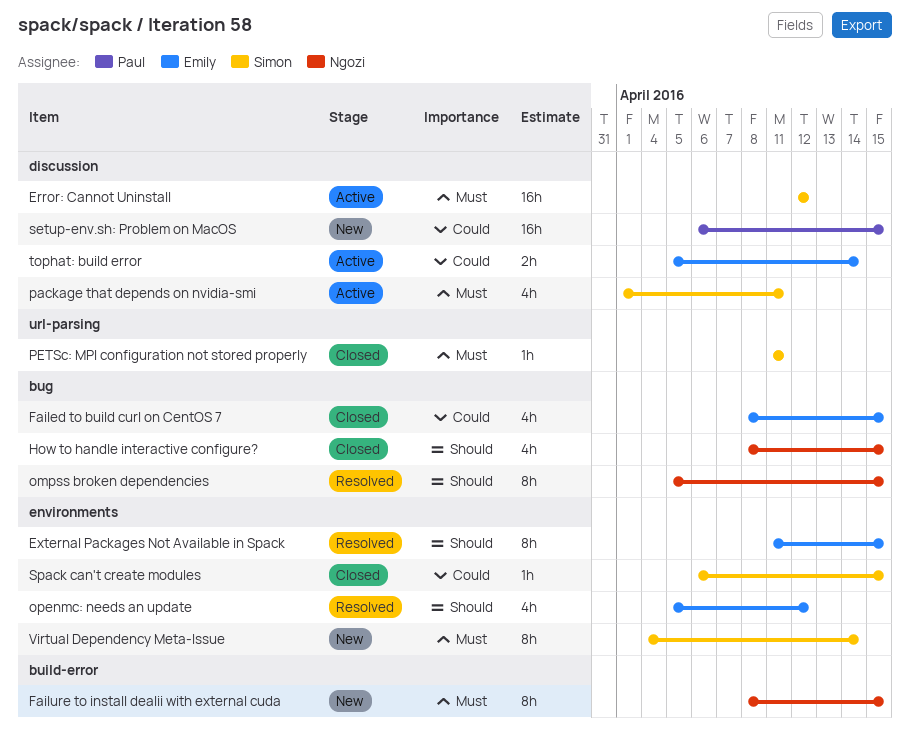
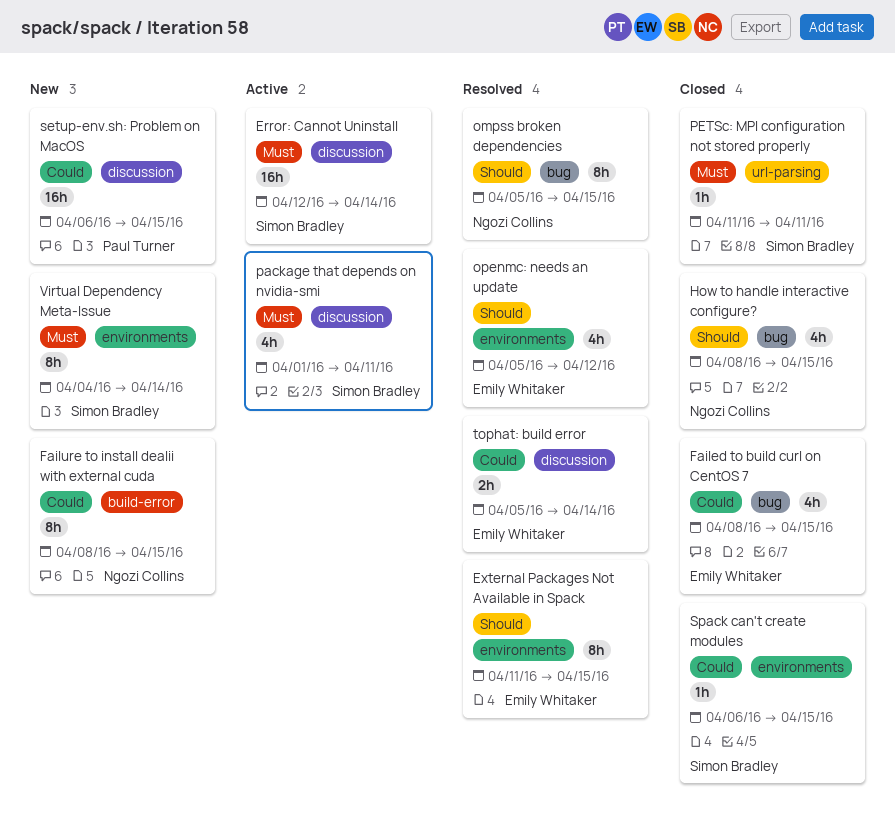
Error: Cannot Uninstall, due: Apr 12 -> Apr 14
Failure to install dealii with external cuda, priority: Must -> Could
tophat: build error, status: Active -> Resolved

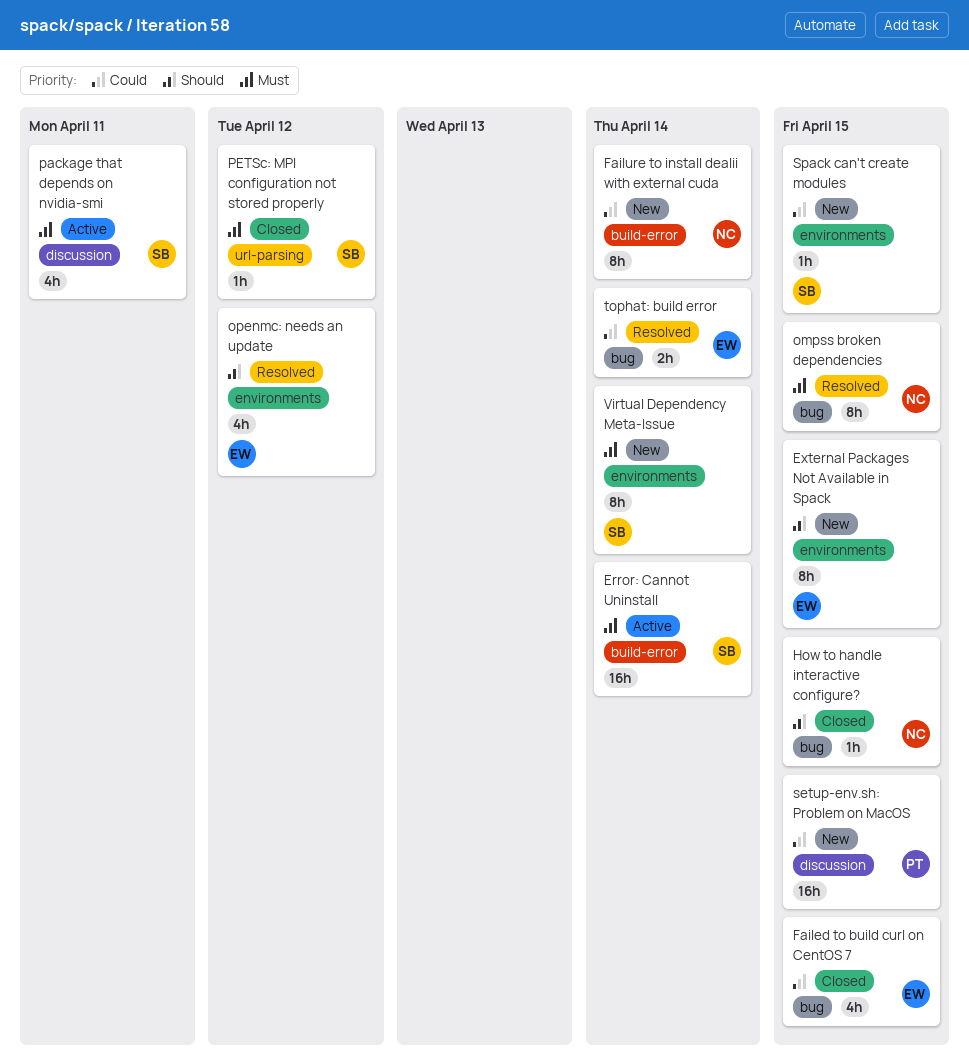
Error: Cannot Uninstall, label: discussion -> build-error
External Packages Not Available in Spack, status: Resolved -> New
Failure to install dealii with external cuda, due: Apr 15 -> Apr 14
How to handle interactive configure?, estimate: 4h -> 1h
ompss broken dependencies, priority: Should -> Must
PETSc: MPI configuration not stored properly, due: Apr 11 -> Apr 12
Spack can't create modules, status: Closed -> New
tophat: build error, label: discussion -> bug

